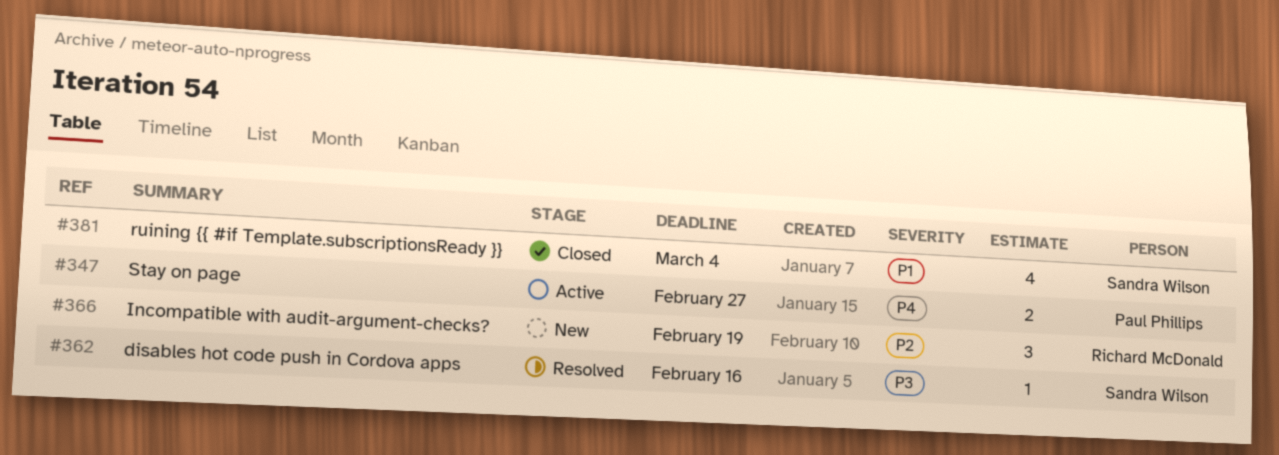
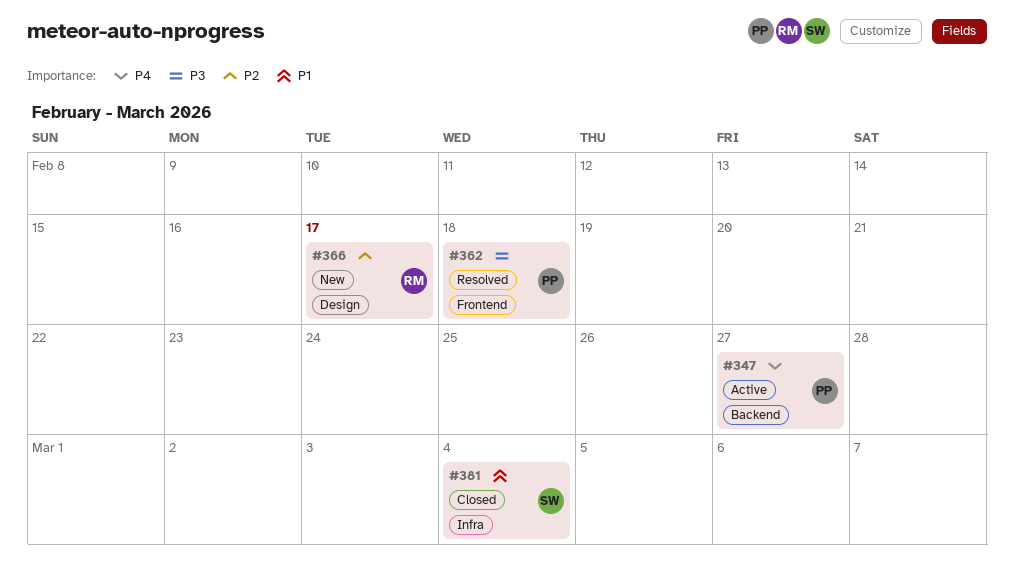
#362, owner: Sandra Wilson -> Paul Phillips
#362, due: Feb 16 -> Feb 18
#366, due: Feb 19 -> Feb 17

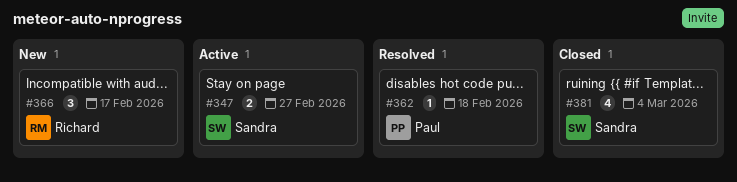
#347, owner: Paul -> Sandra

